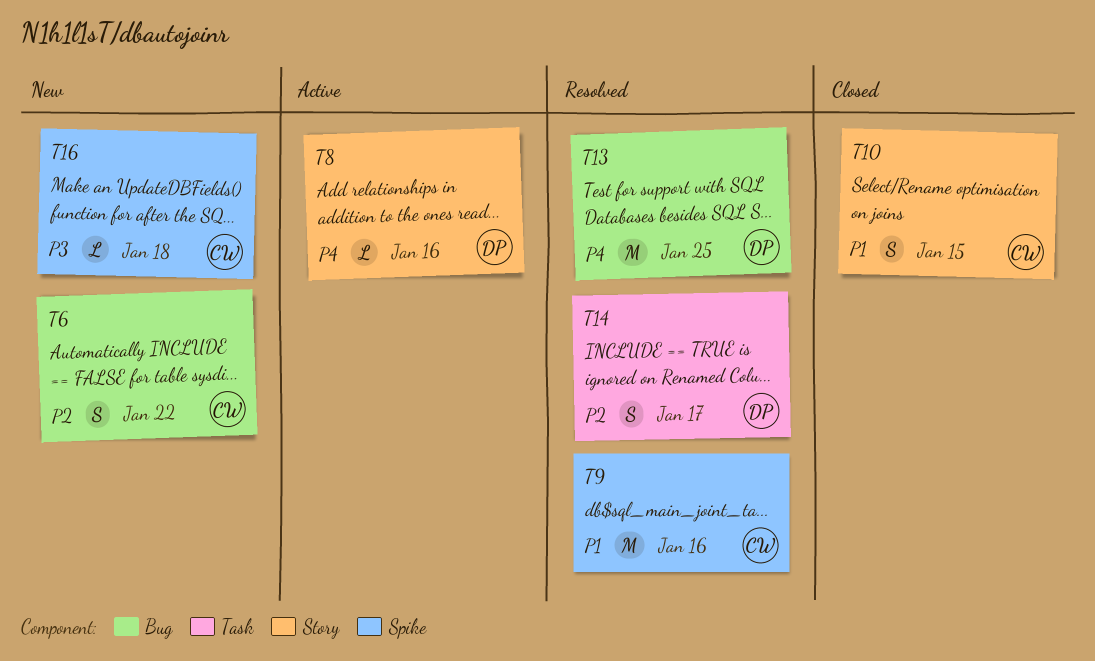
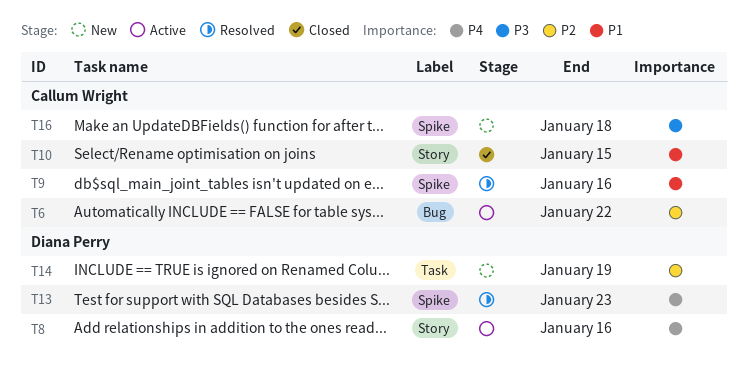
T6, status: New -> Active
T13, label: Bug -> Spike
T13, due: Jan 25 -> Jan 23
T14, status: Resolved -> New
T14, due: Jan 17 -> Jan 19

